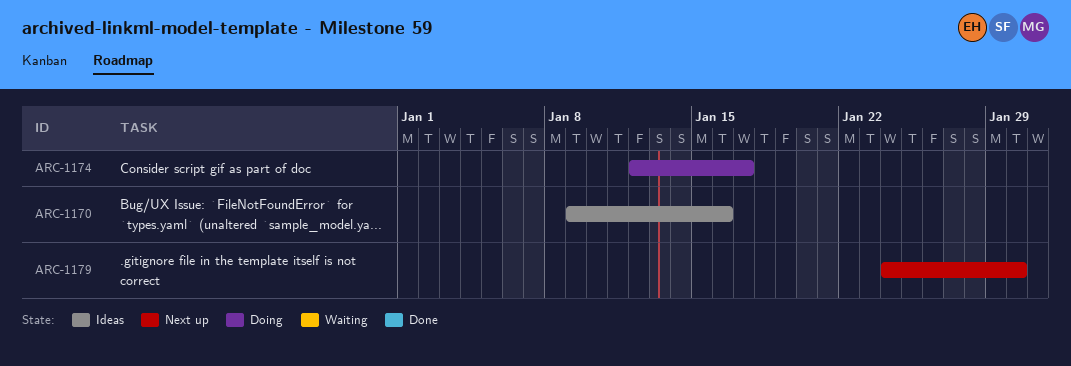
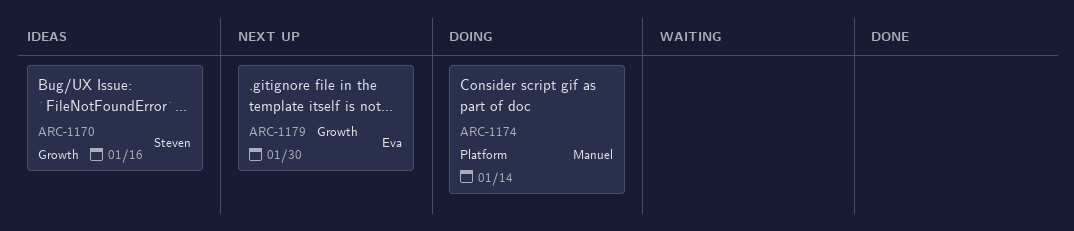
ARC-1174, due: Jan 17 -> Jan 14

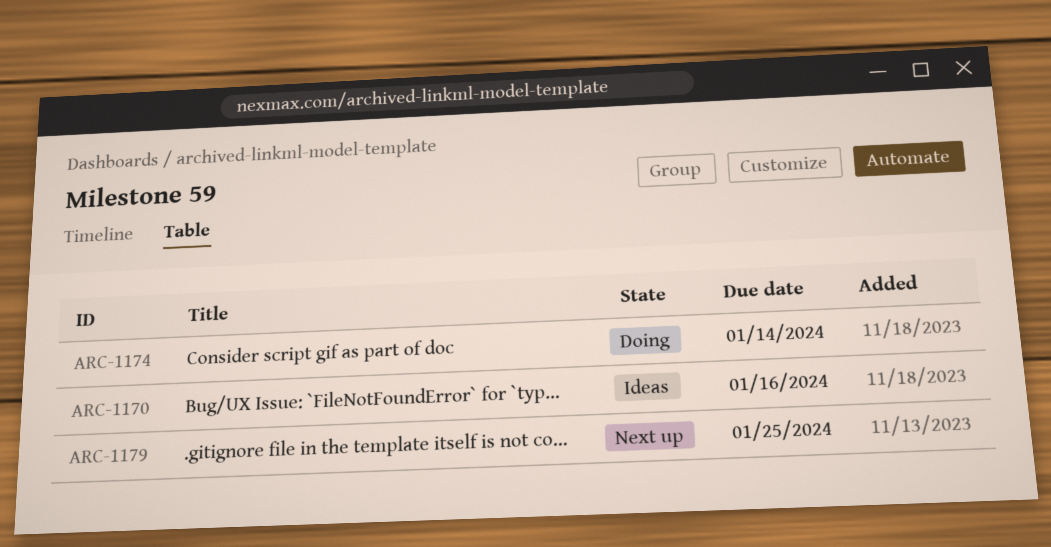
ARC-1179, due: Jan 30 -> Jan 25

